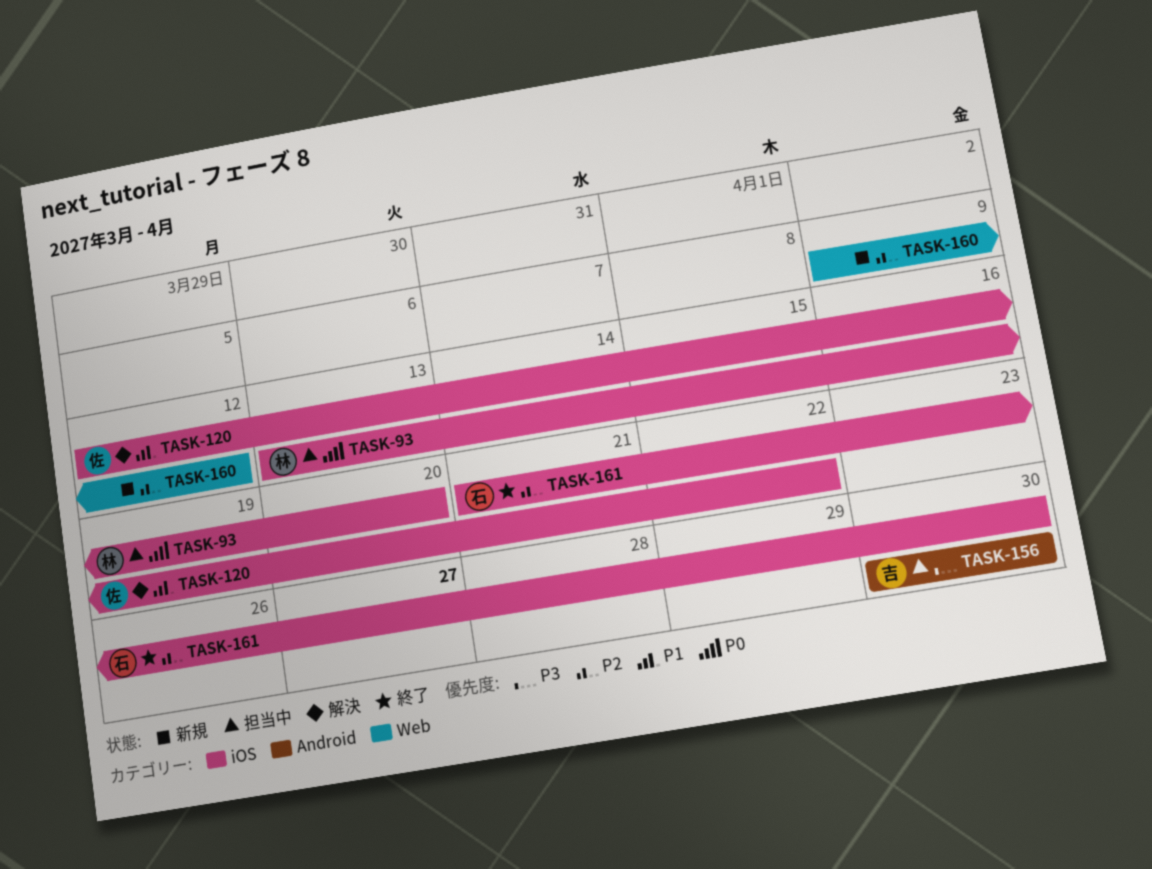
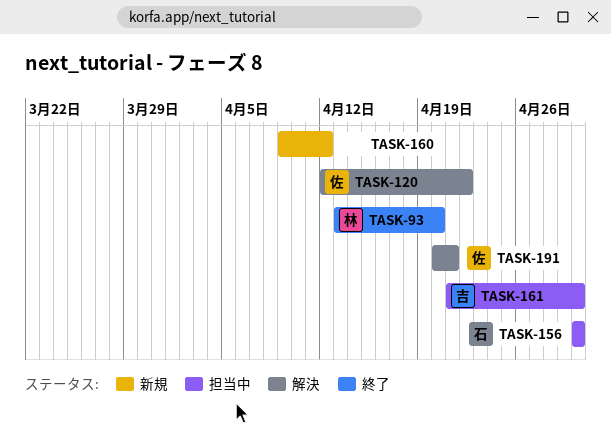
TASK-93, status: 担当中 -> 終了
TASK-156, owner: 吉 -> 石
TASK-161, status: 終了 -> 担当中
TASK-161, owner: 石 -> 吉
TASK-191: none -> present

